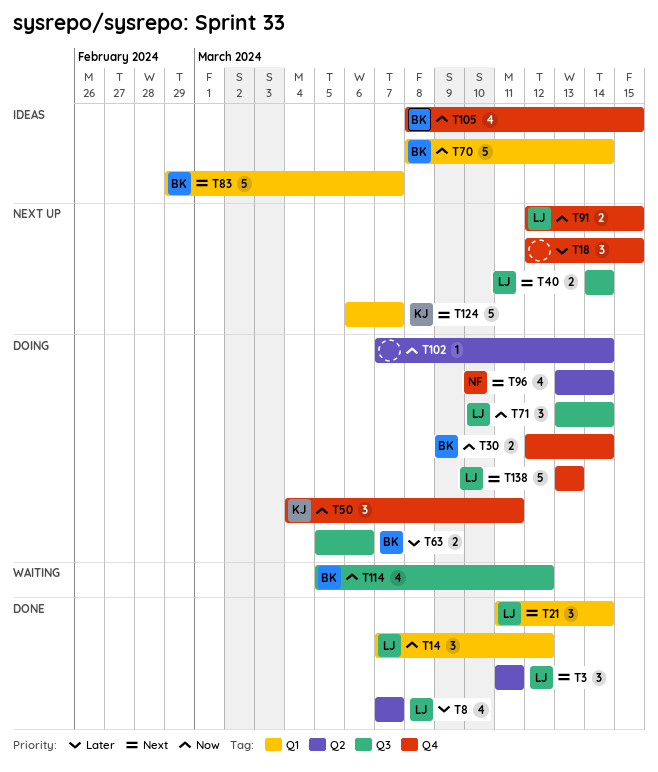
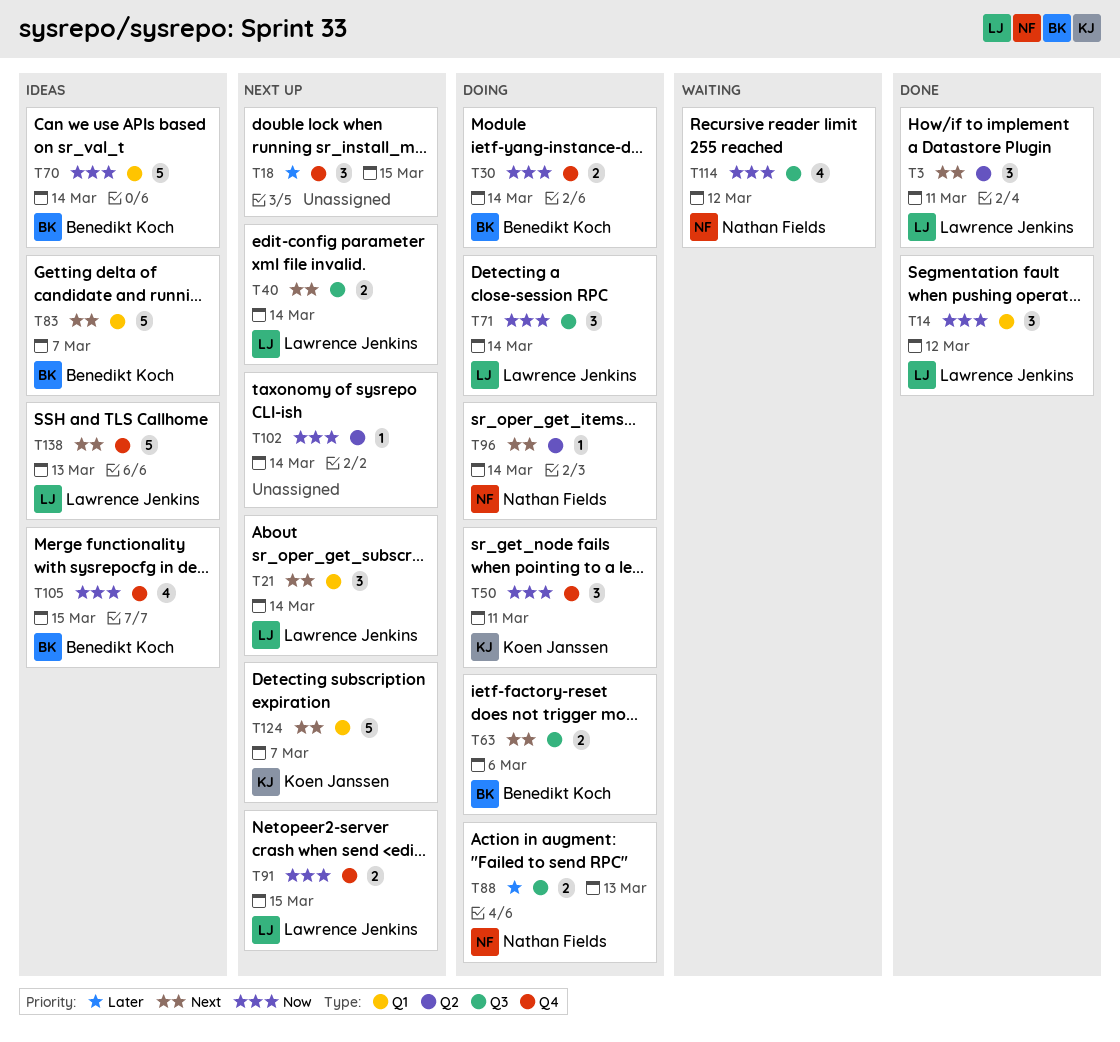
T8: present -> none
T21, status: Done -> Next up
T63, priority: Later -> Next
T88: none -> present
T96, estimate: 4 -> 1
T102, status: Doing -> Next up
T114, owner: Benedikt Koch -> Nathan Fields
T138, status: Doing -> Ideas

